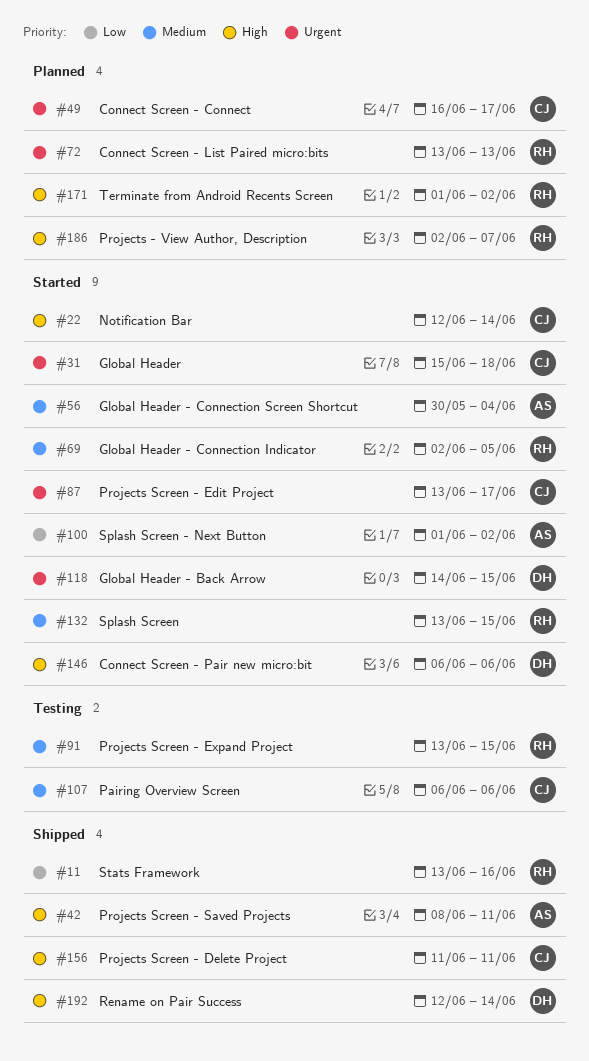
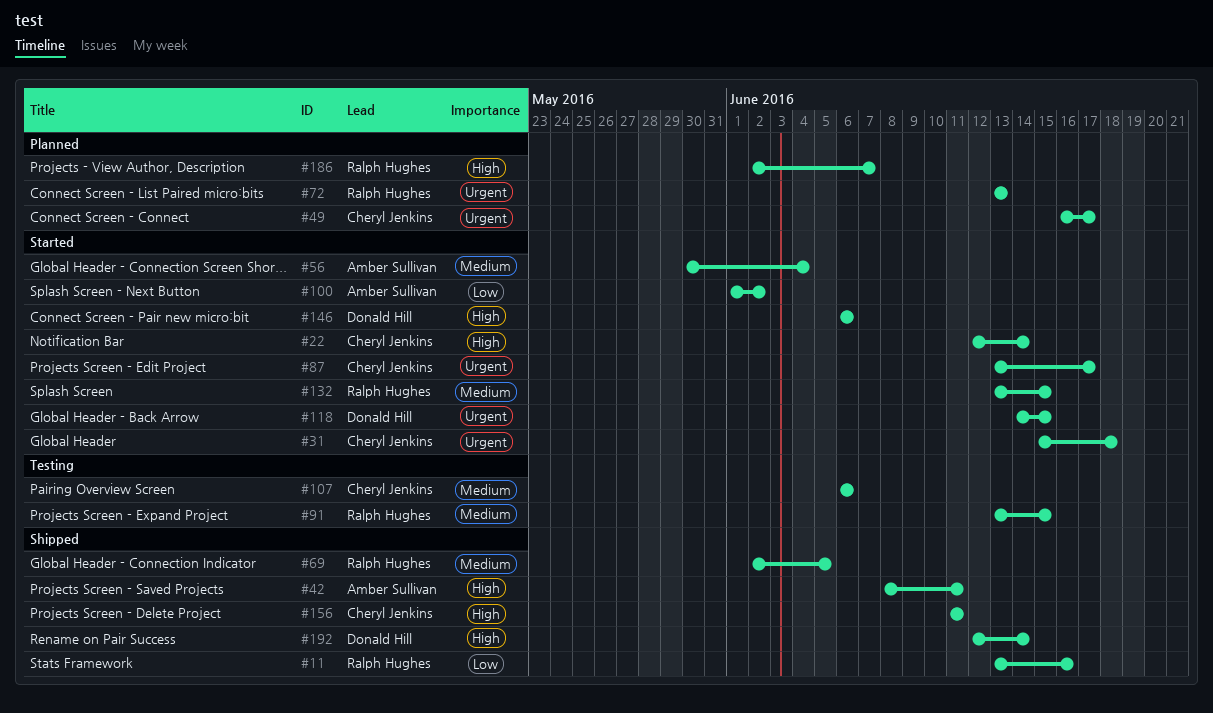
#69, status: Started -> Shipped
#171: present -> none

